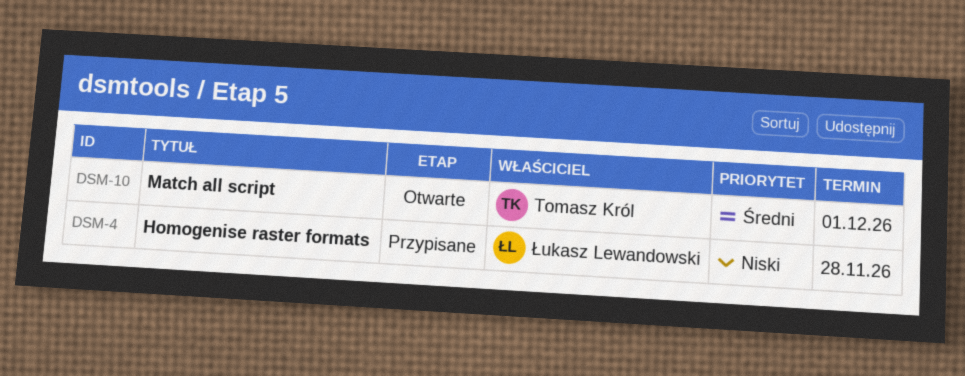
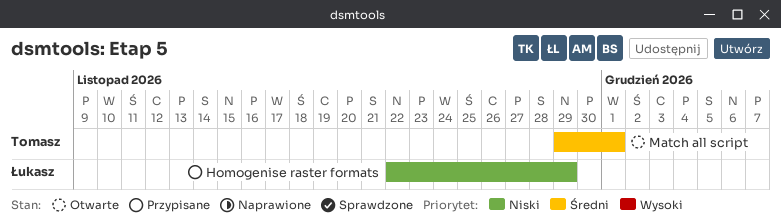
Homogenise raster formats, due: Nov 28 -> Nov 29

